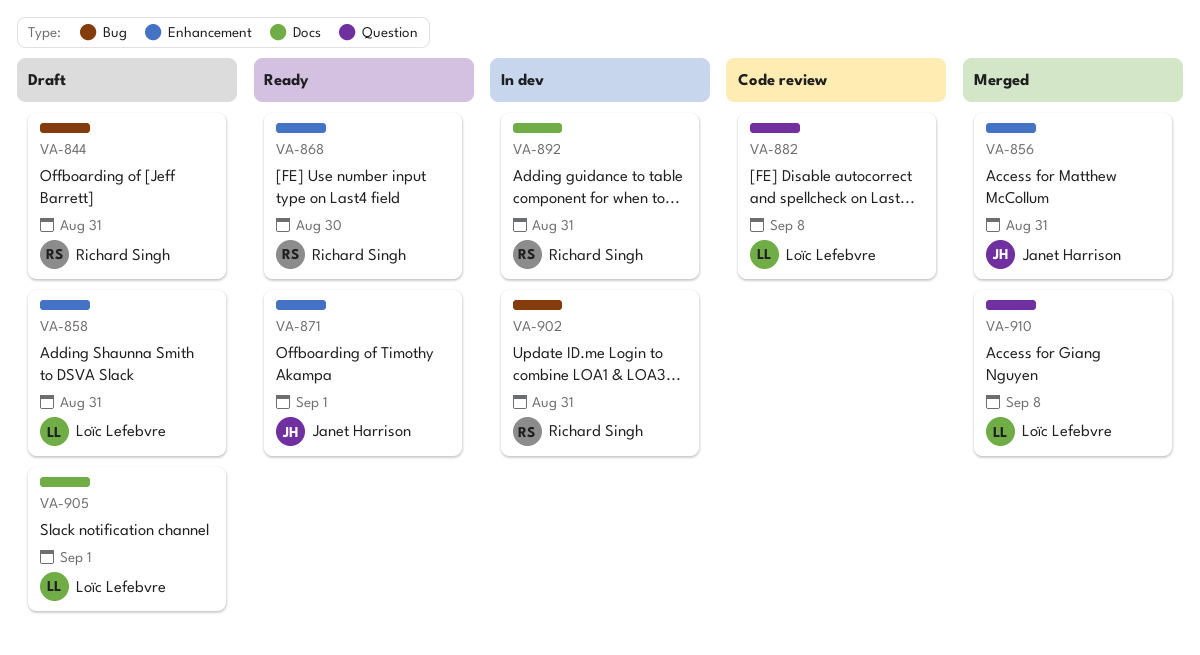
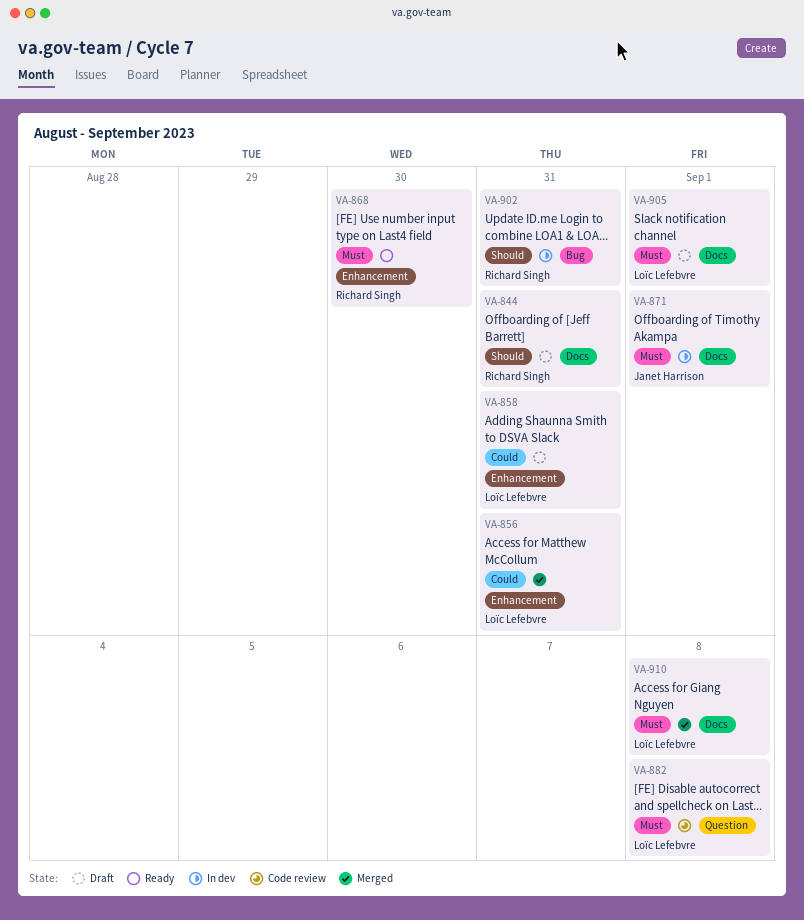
VA-844, label: Bug -> Docs
VA-856, owner: Janet Harrison -> Loïc Lefebvre
VA-871, status: Ready -> In dev
VA-871, label: Enhancement -> Docs
VA-892: present -> none
VA-910, label: Question -> Docs

